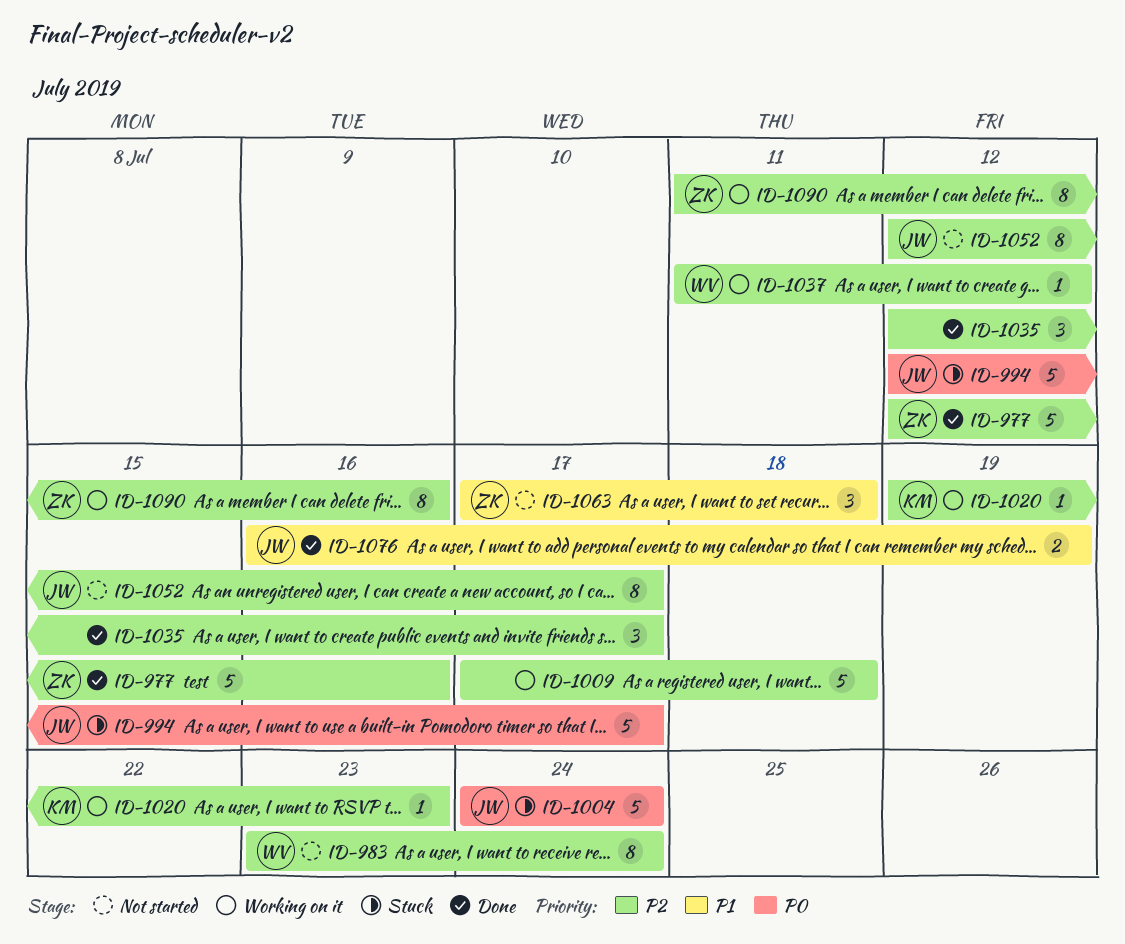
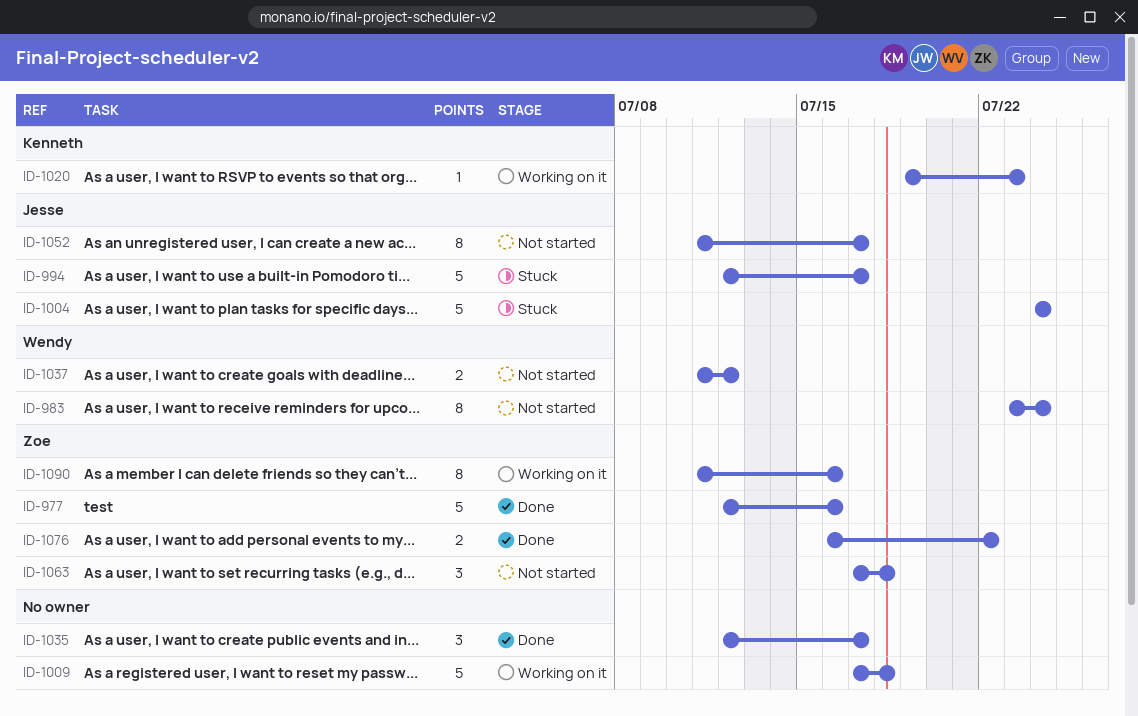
ID-1037, status: Working on it -> Not started
ID-1037, estimate: 1 -> 2
ID-1052, start: Jul 12 -> Jul 11
ID-1076, owner: Jesse -> Zoe
ID-1076, due: Jul 19 -> Jul 22

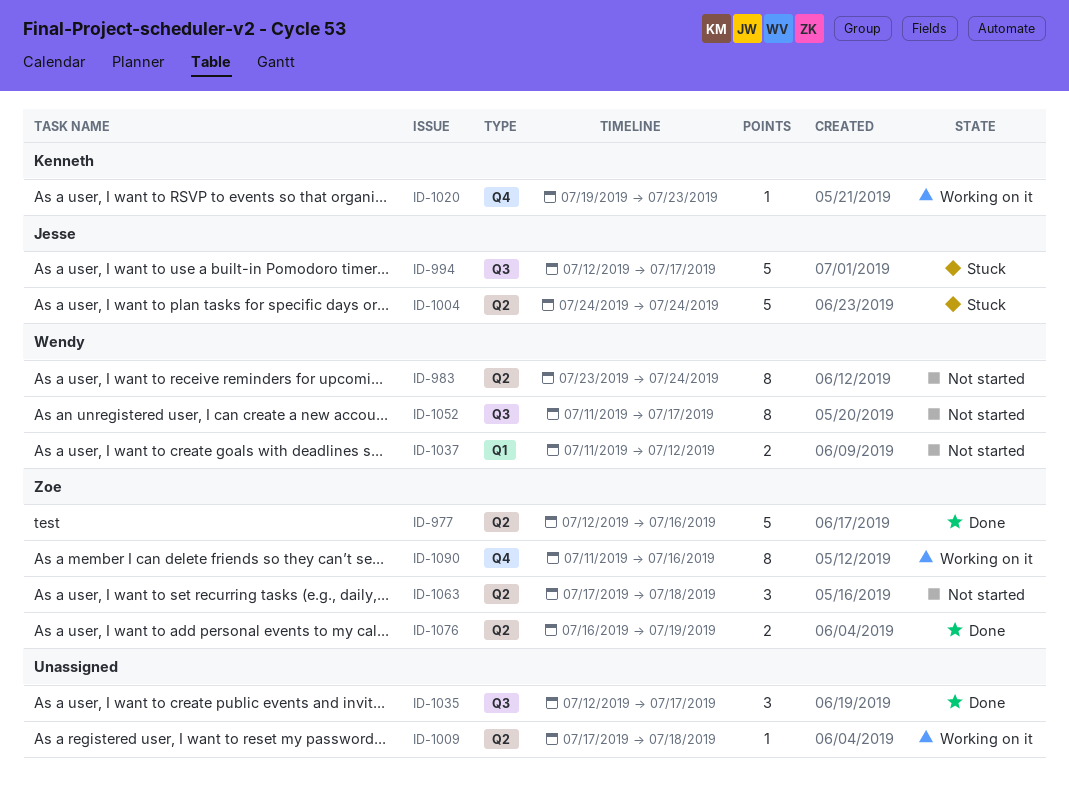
ID-1009, estimate: 5 -> 1
ID-1052, owner: Jesse -> Wendy
ID-1076, due: Jul 22 -> Jul 19

